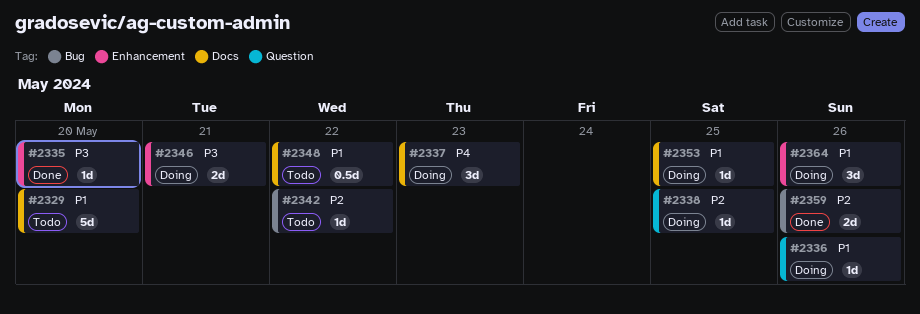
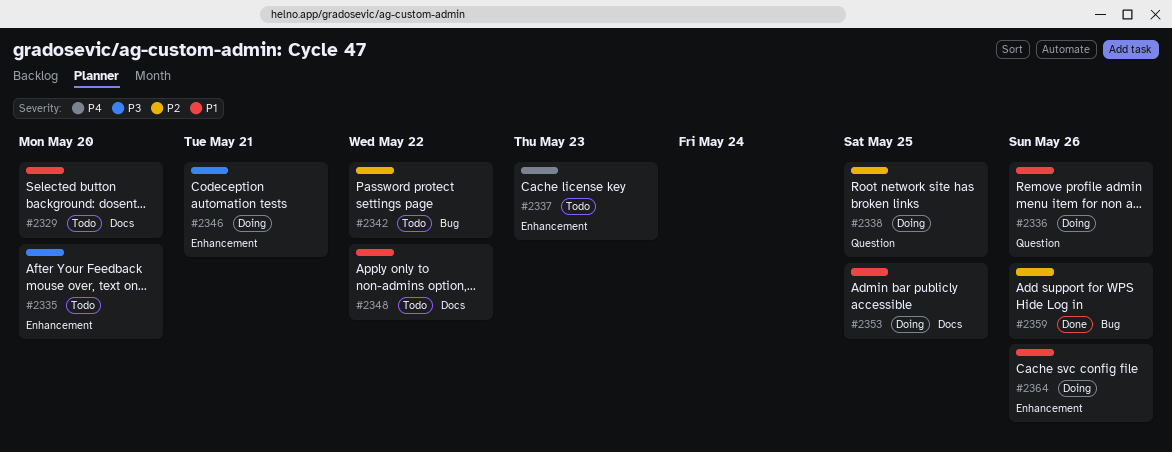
#2335, status: Done -> Todo
#2337, status: Doing -> Todo
#2337, label: Docs -> Enhancement

